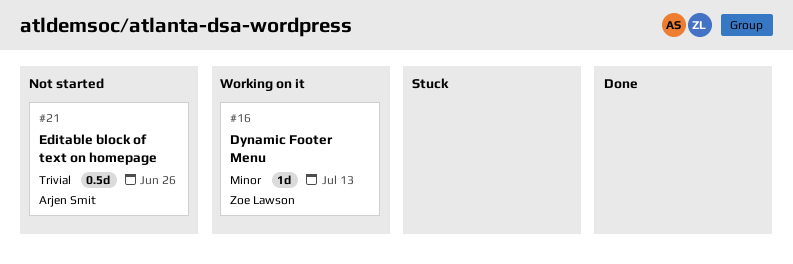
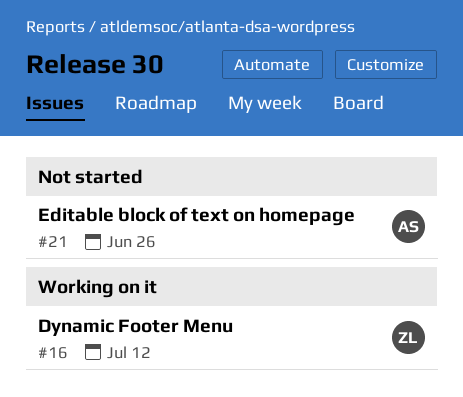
#16, due: Jul 13 -> Jul 12

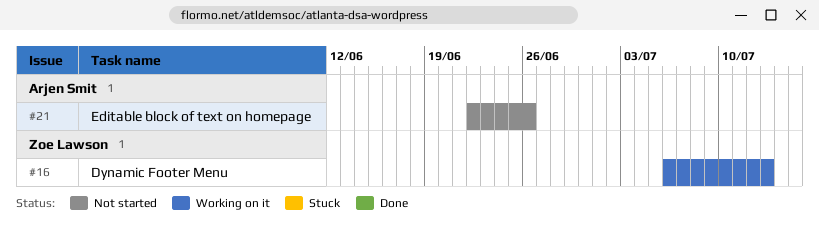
#16, due: Jul 12 -> Jul 13

